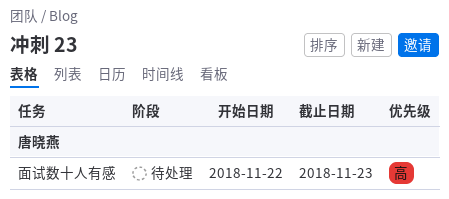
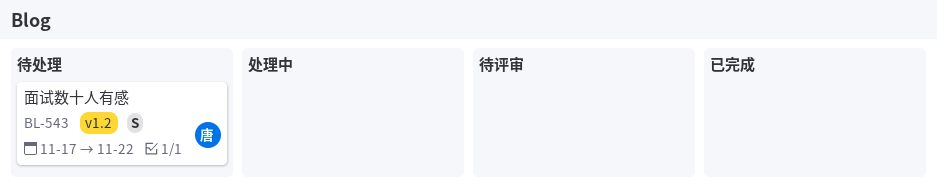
面试数十人有感, start: Nov 22 -> Nov 17
面试数十人有感, due: Nov 23 -> Nov 22

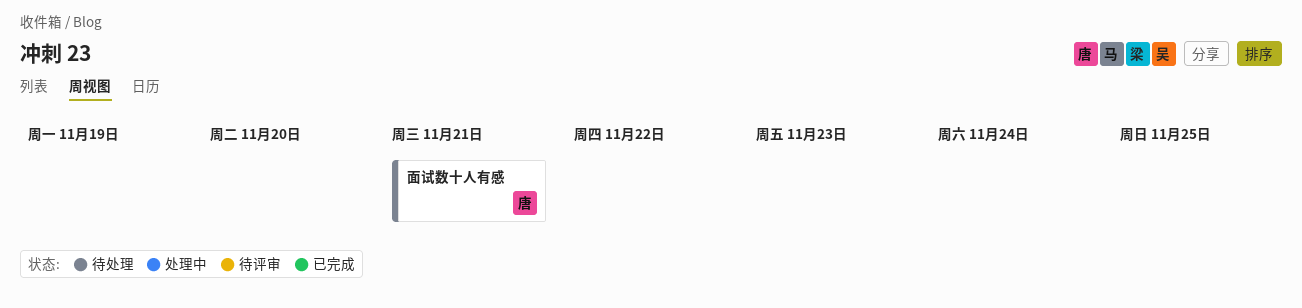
面试数十人有感, due: Nov 22 -> Nov 21

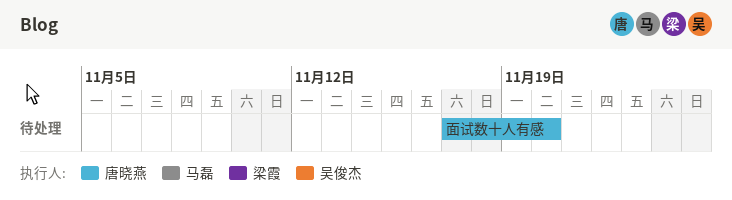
面试数十人有感, due: Nov 21 -> Nov 20

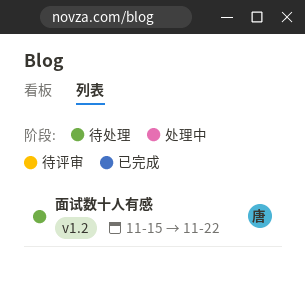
面试数十人有感, start: Nov 17 -> Nov 15
面试数十人有感, due: Nov 20 -> Nov 22

